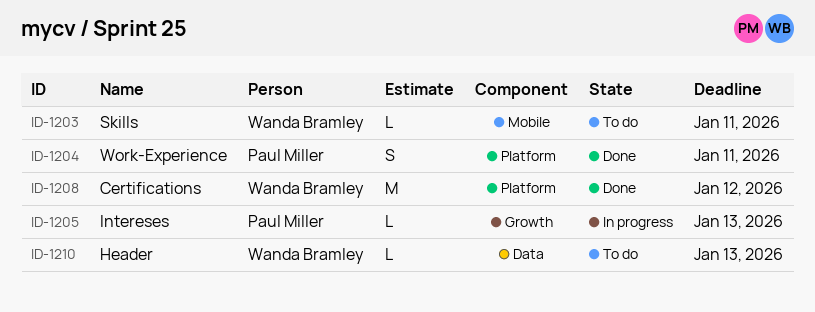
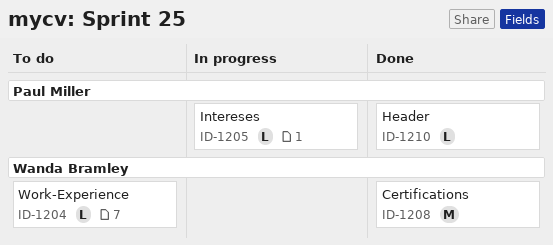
ID-1203: present -> none
ID-1204, status: Done -> To do
ID-1204, owner: Paul Miller -> Wanda Bramley
ID-1204, estimate: S -> L
ID-1210, status: To do -> Done
ID-1210, owner: Wanda Bramley -> Paul Miller

